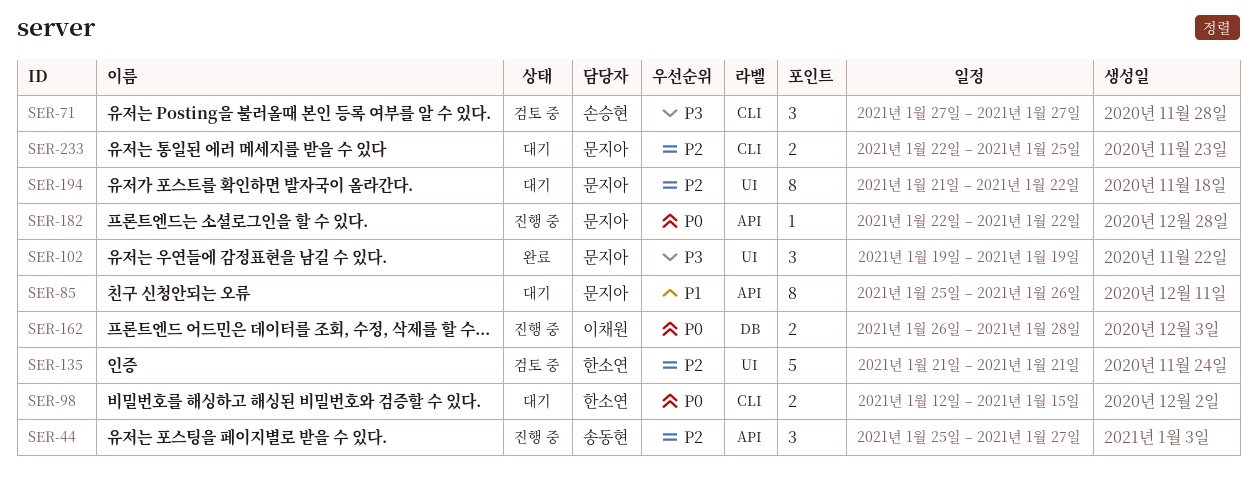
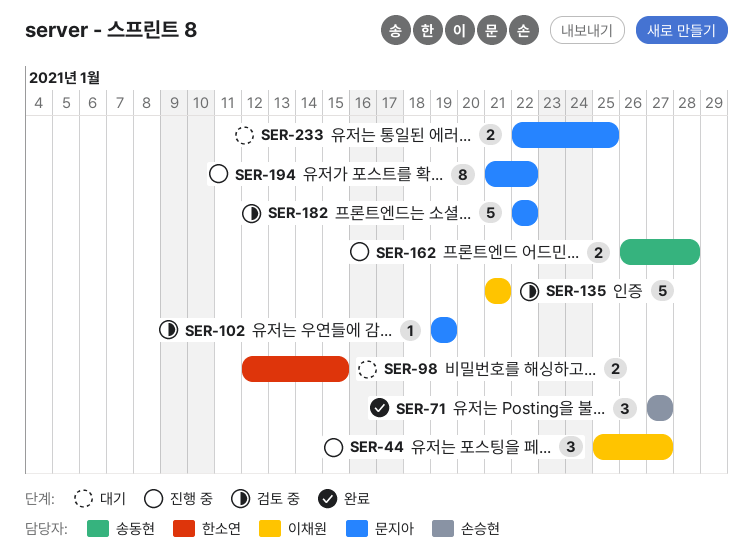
SER-44, owner: 송동현 -> 이채원
SER-71, status: 검토 중 -> 완료
SER-85: present -> none
SER-102, status: 완료 -> 검토 중
SER-102, estimate: 3 -> 1
SER-135, owner: 한소연 -> 이채원
SER-162, owner: 이채원 -> 송동현
SER-182, status: 진행 중 -> 검토 중
SER-182, estimate: 1 -> 5
SER-194, status: 대기 -> 진행 중

